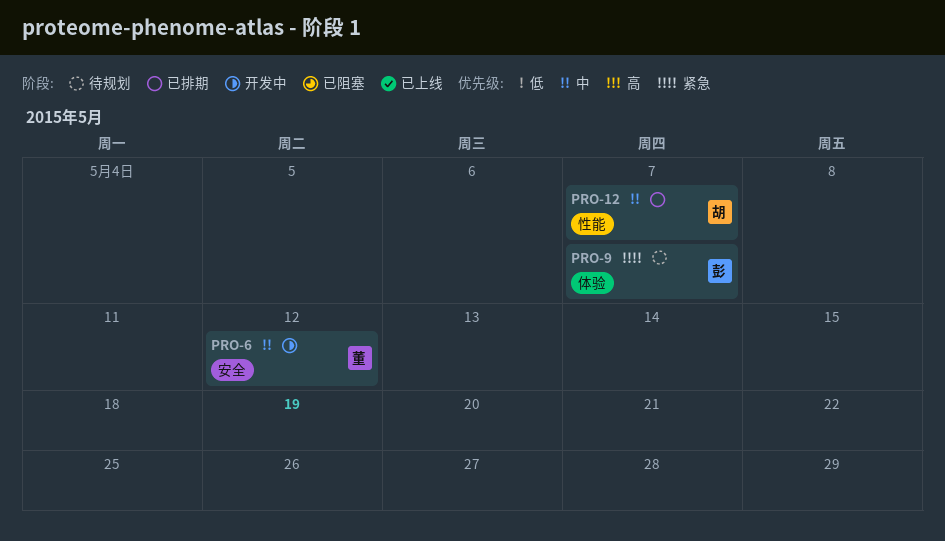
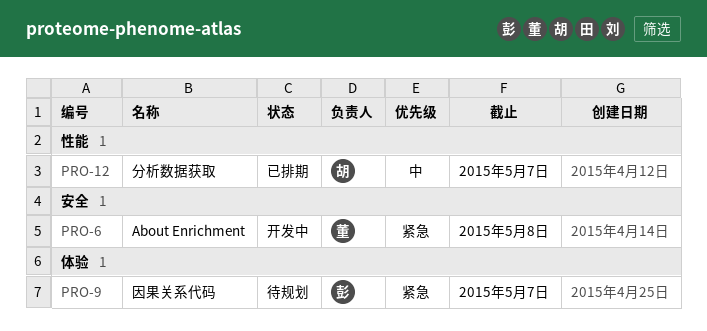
PRO-6, priority: 中 -> 紧急
PRO-6, due: May 12 -> May 8

